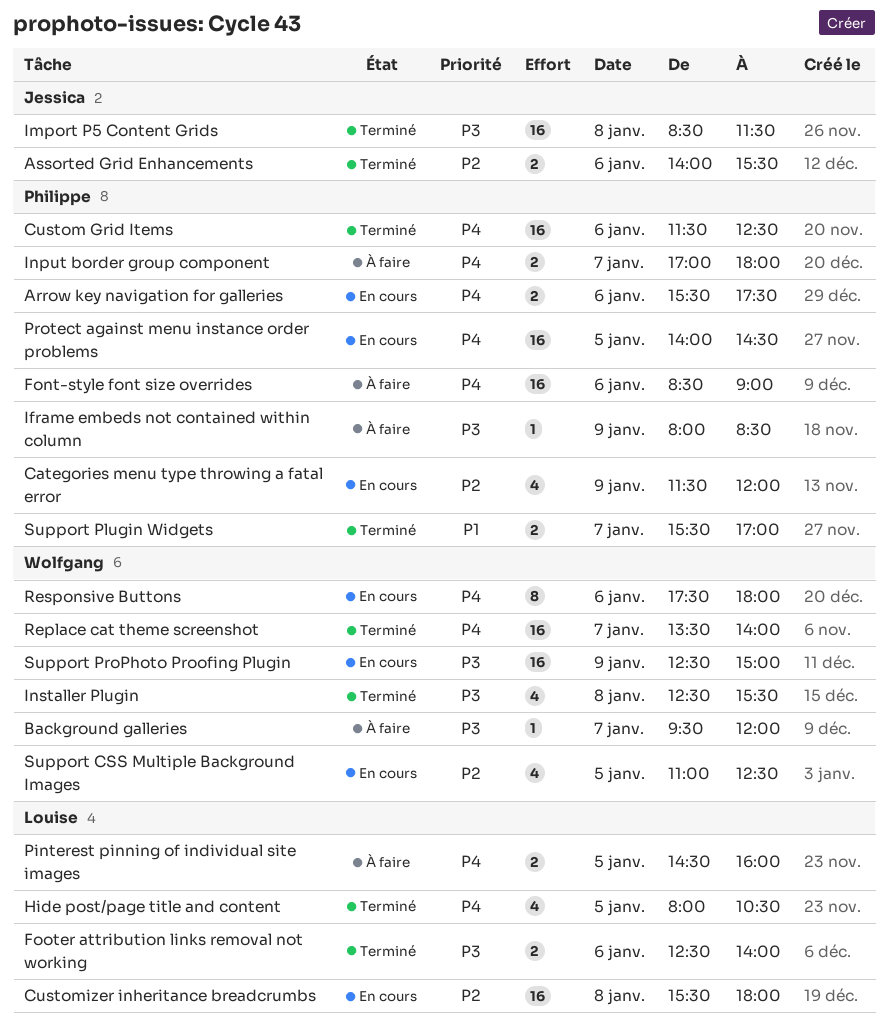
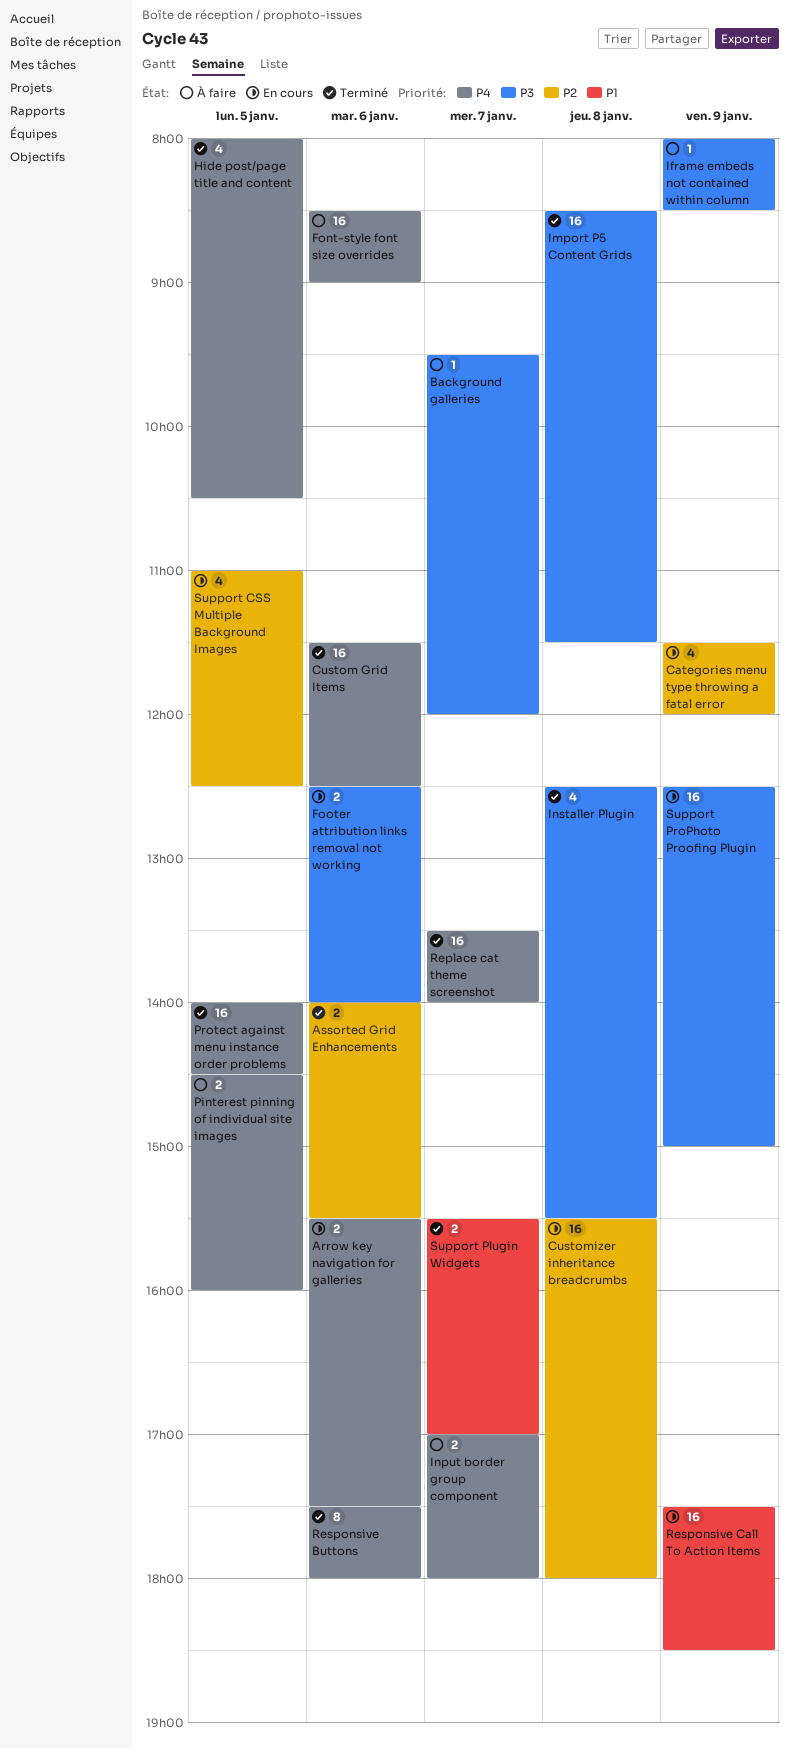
Footer attribution links removal not working, status: Terminé -> En cours
Protect against menu instance order problems, status: En cours -> Terminé
Responsive Buttons, status: En cours -> Terminé
Responsive Call To Action Items: none -> present

